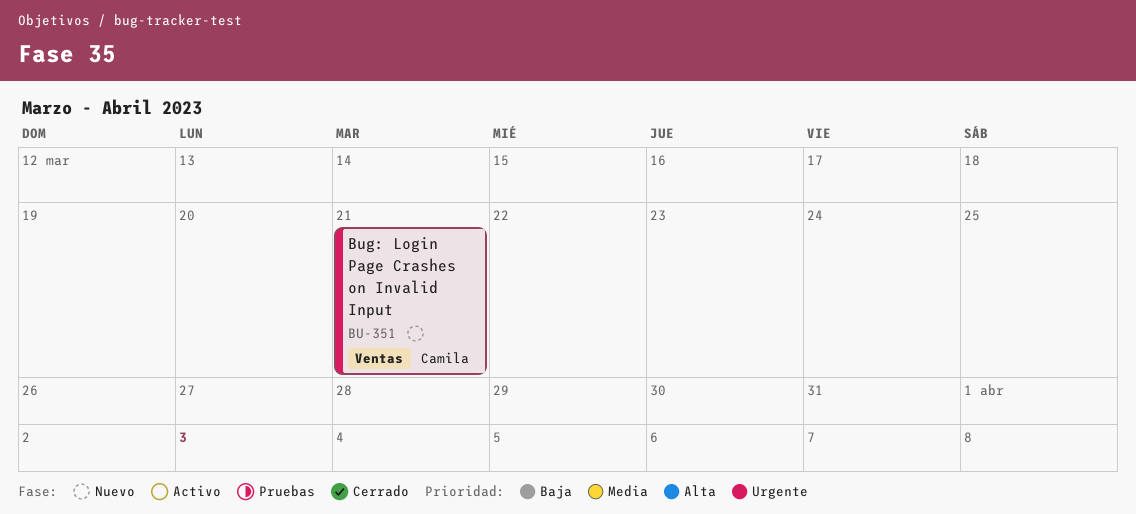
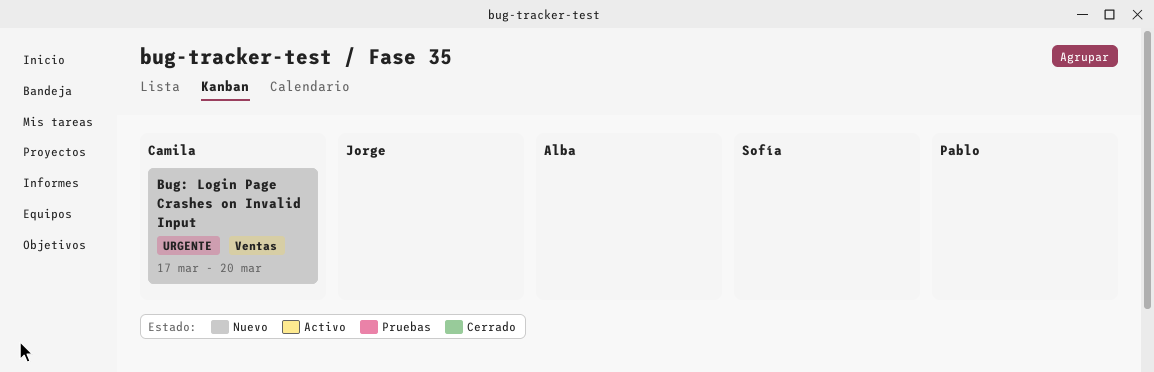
Bug: Login Page Crashes on Invalid Input, due: Mar 21 -> Mar 20

